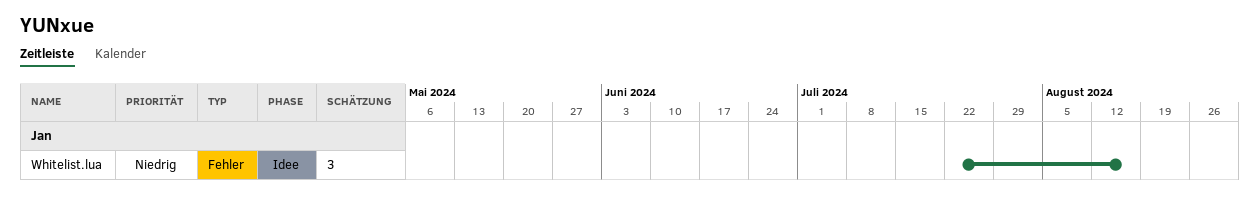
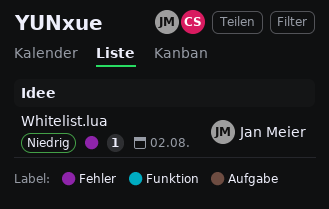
Whitelist.lua, estimate: 3 -> 1
Whitelist.lua, due: Aug 16 -> Aug 2

